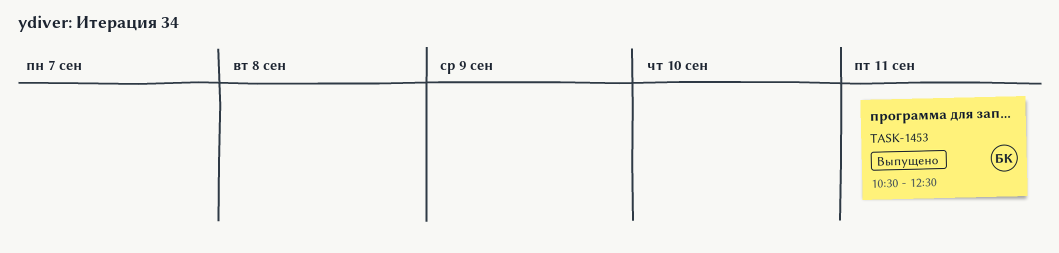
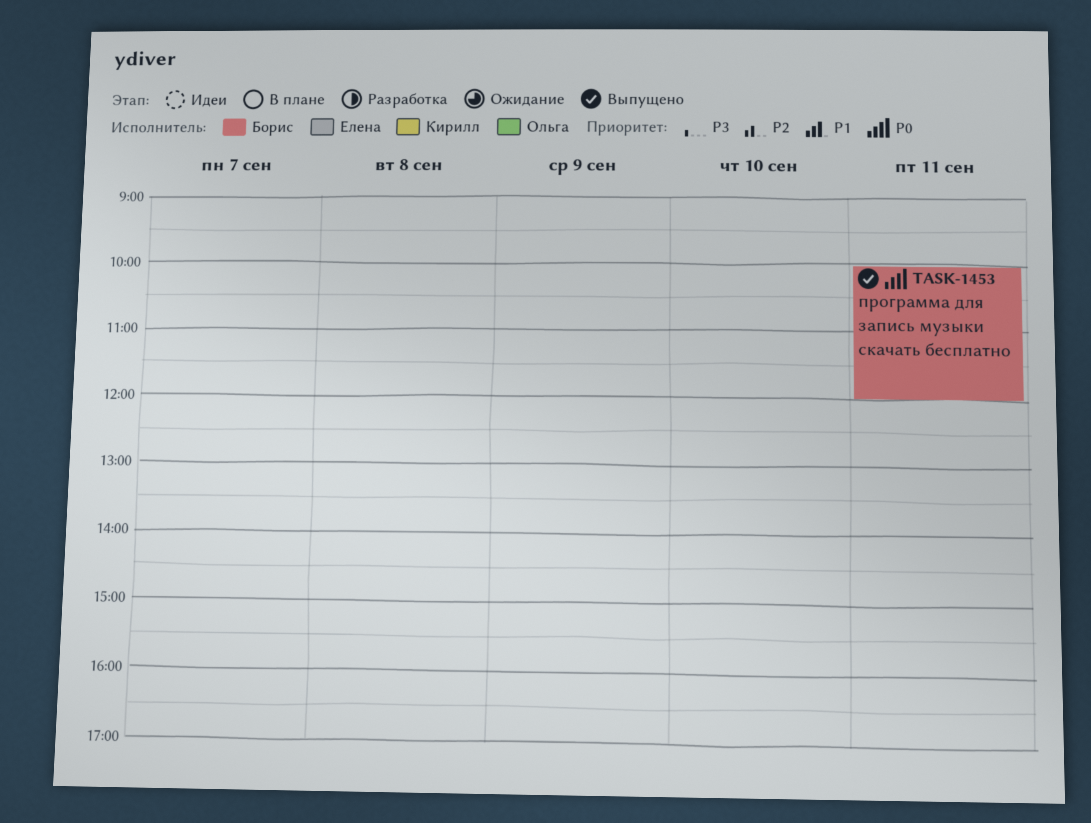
TASK-1453, begins: 10:30 -> 10:00
TASK-1453, ends: 12:30 -> 12:00

